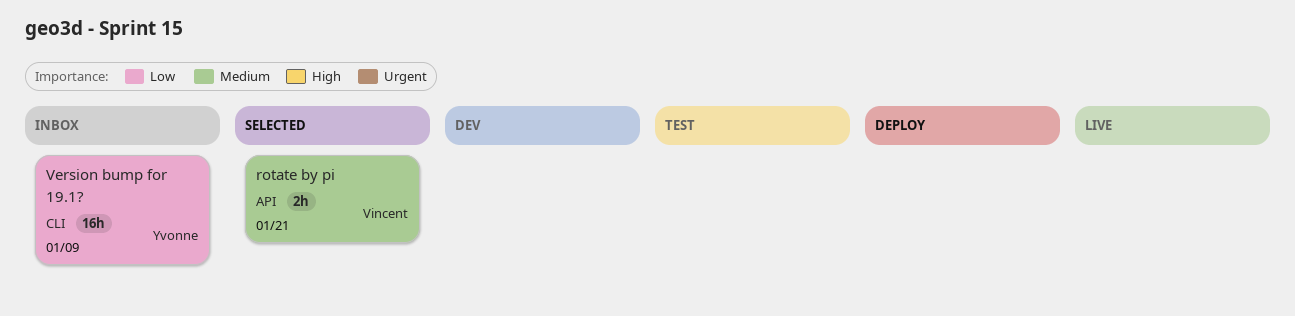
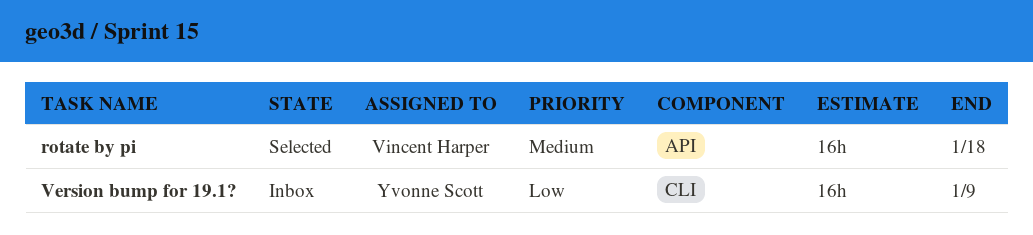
rotate by pi, estimate: 2h -> 16h
rotate by pi, due: Jan 21 -> Jan 18

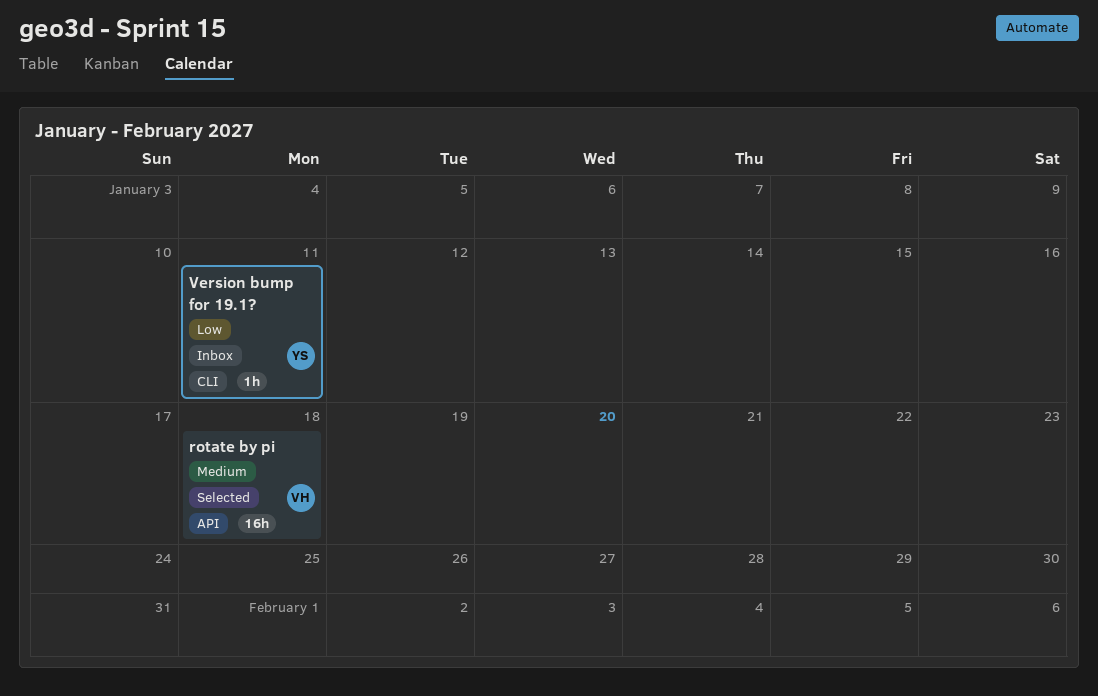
Version bump for 19.1?, estimate: 16h -> 1h
Version bump for 19.1?, due: Jan 9 -> Jan 11

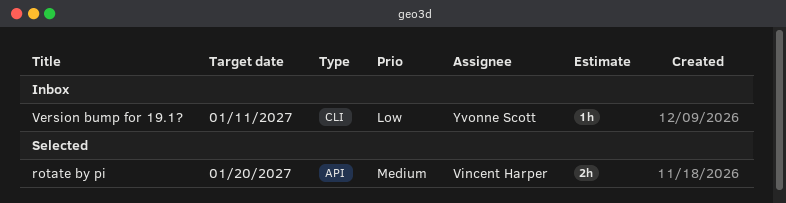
rotate by pi, estimate: 16h -> 2h
rotate by pi, due: Jan 18 -> Jan 20

